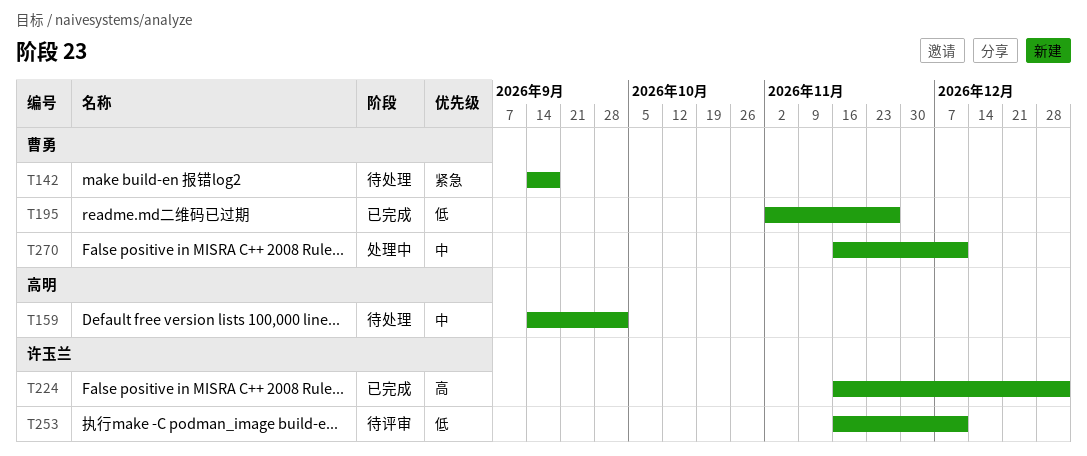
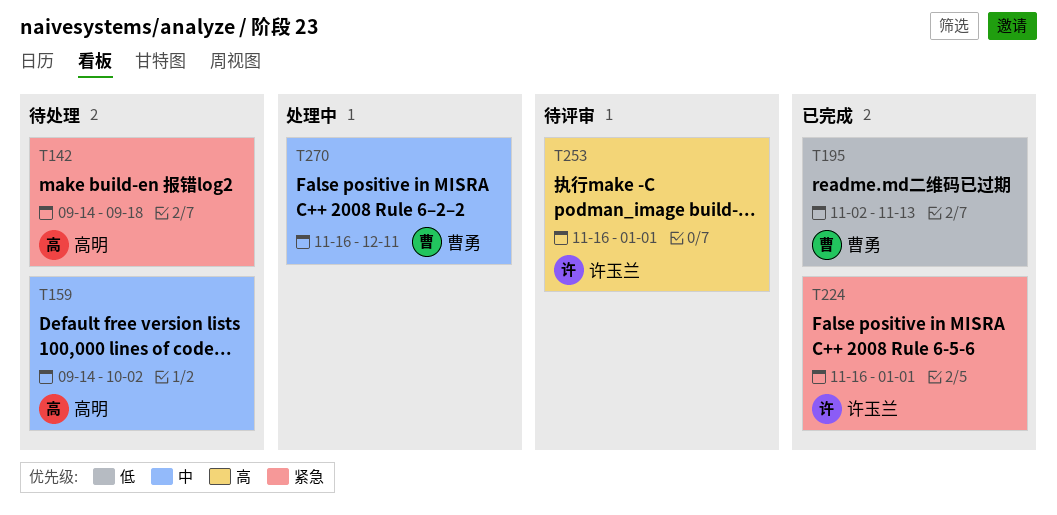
T142, owner: 曹勇 -> 高明
T195, due: Nov 27 -> Nov 13
T224, priority: 高 -> 紧急
T253, priority: 低 -> 高
T253, due: Dec 11 -> Jan 1

